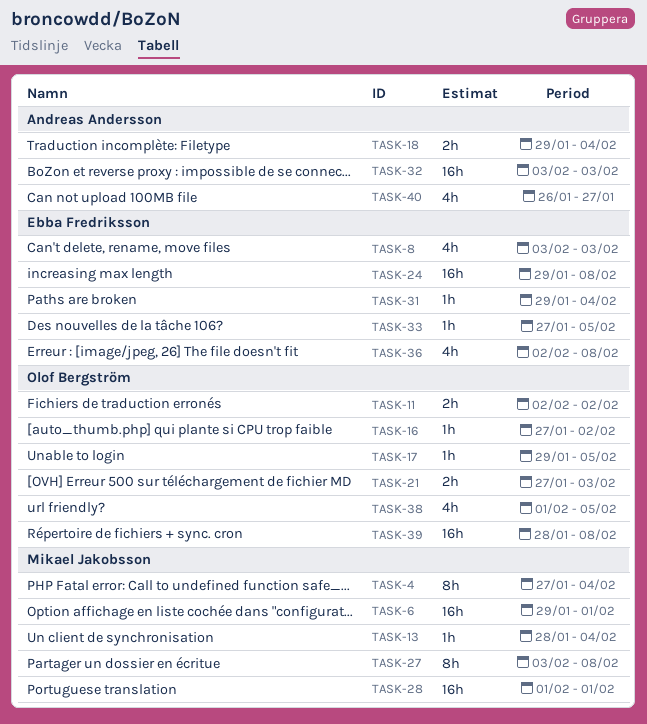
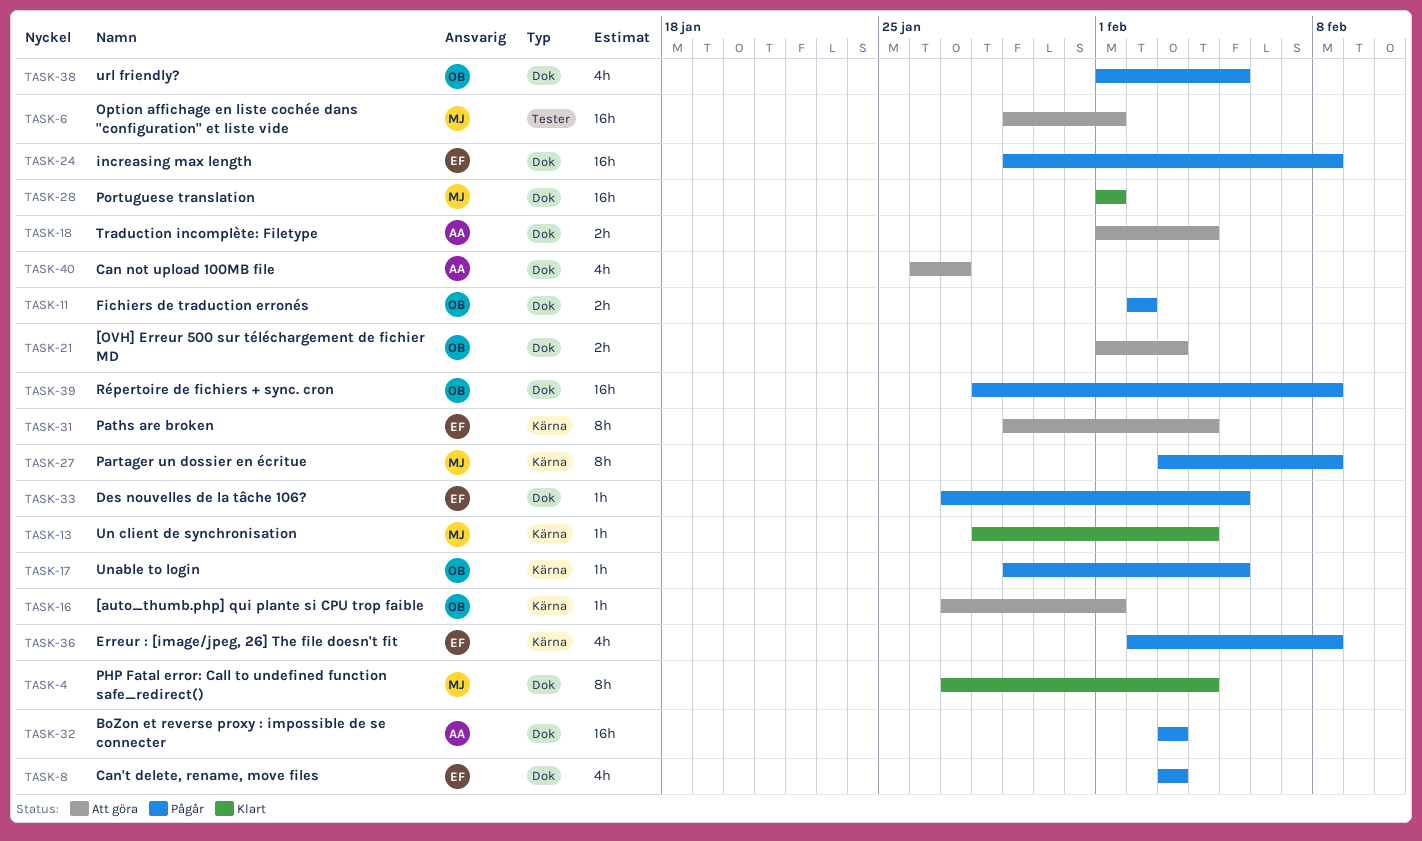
TASK-16, due: Feb 2 -> Feb 1
TASK-18, start: Jan 29 -> Feb 1
TASK-21, start: Jan 27 -> Feb 1
TASK-31, estimate: 1h -> 8h

